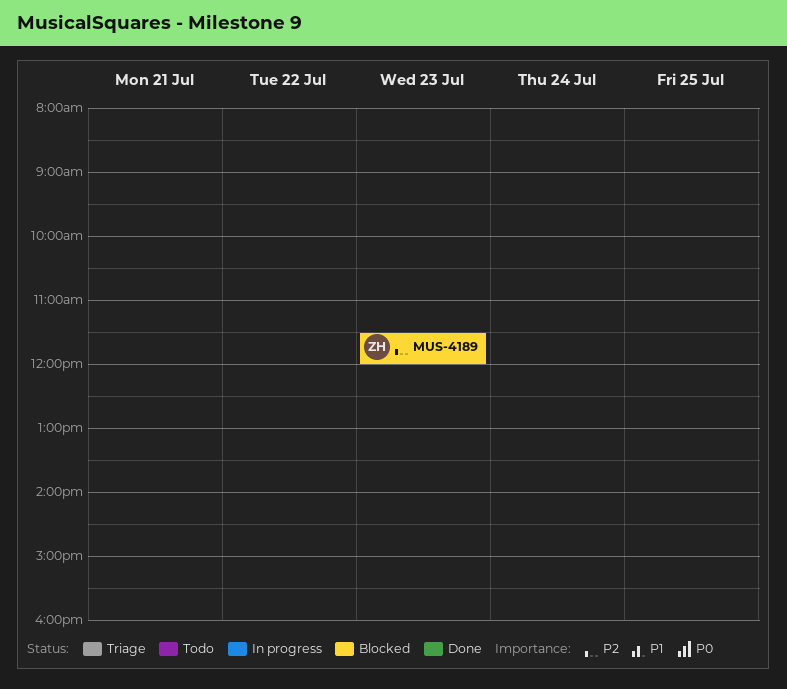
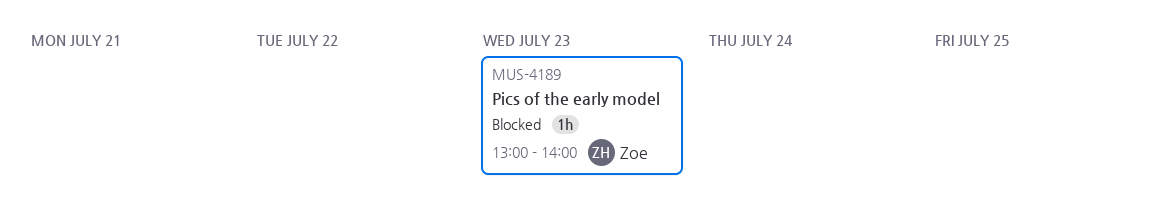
MUS-4189, begins: 11:30 -> 13:00
MUS-4189, ends: 12:00 -> 14:00

